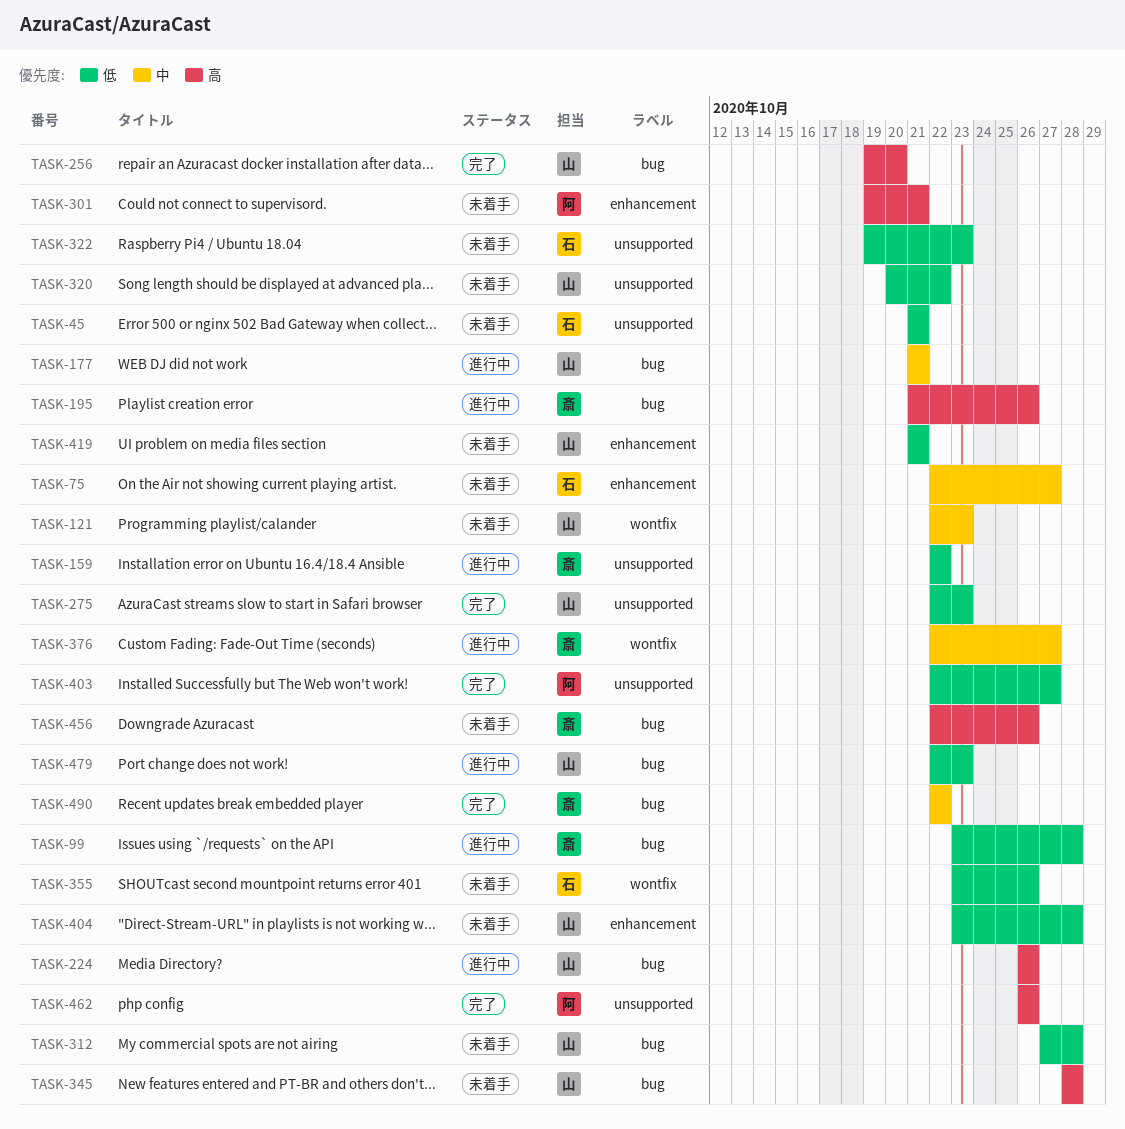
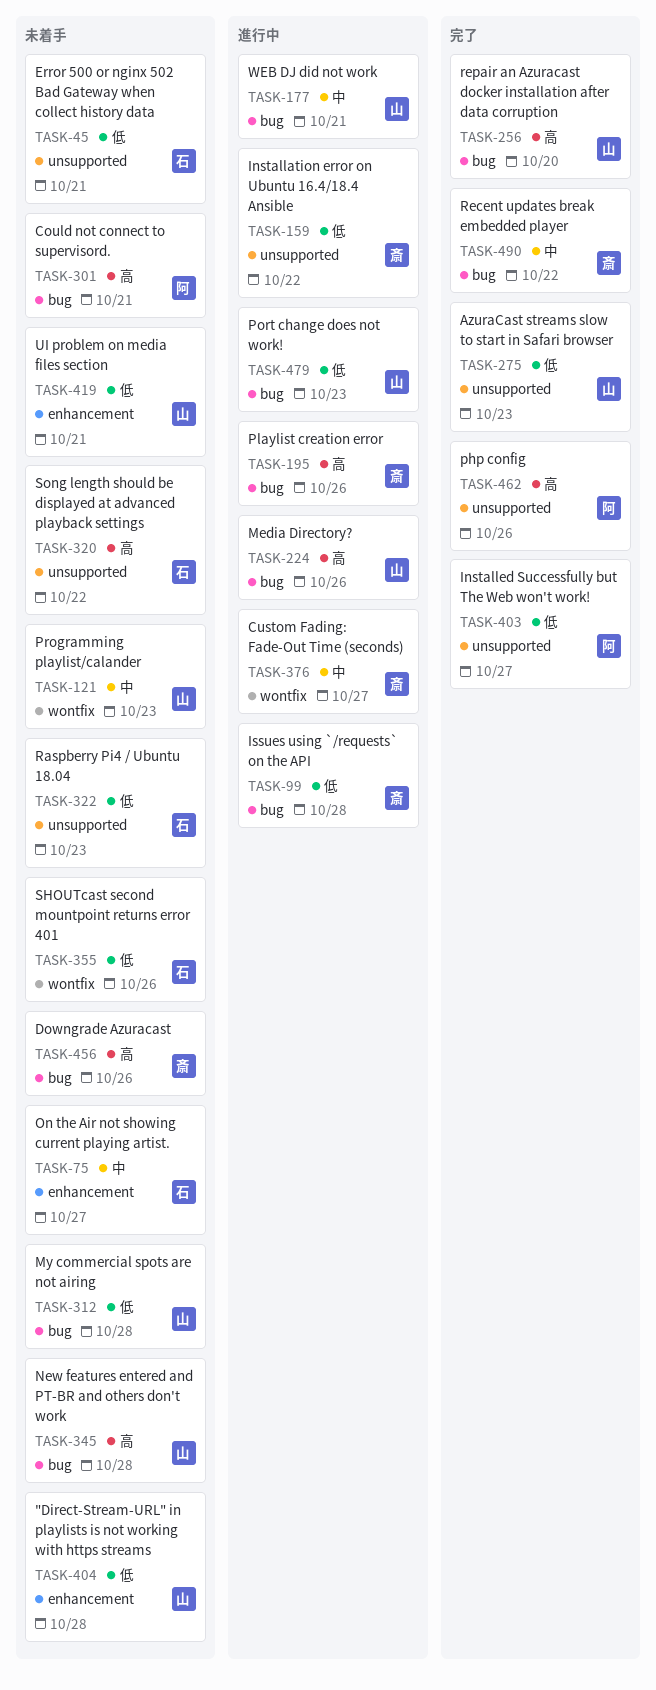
TASK-301, label: enhancement -> bug
TASK-320, owner: 山 -> 石
TASK-320, priority: 低 -> 高

